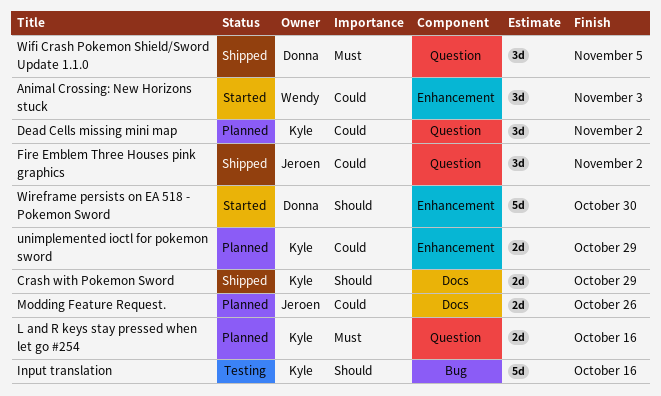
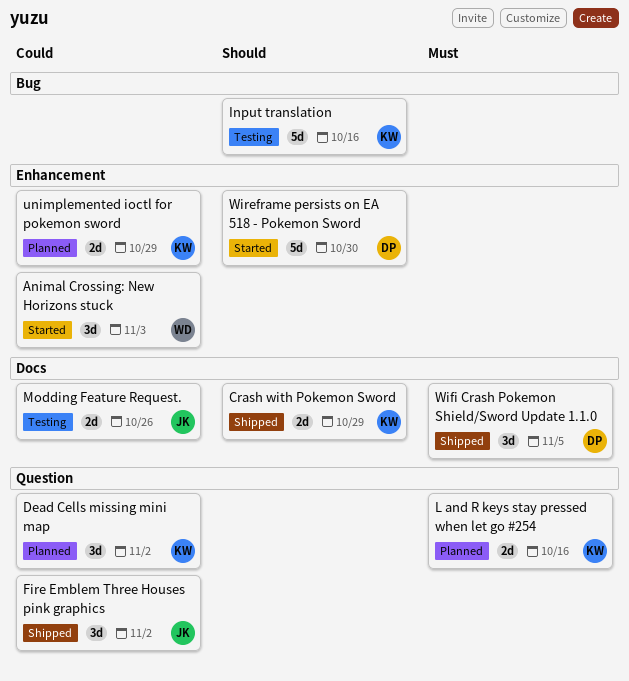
Modding Feature Request., status: Planned -> Testing
Wifi Crash Pokemon Shield/Sword Update 1.1.0, label: Question -> Docs

